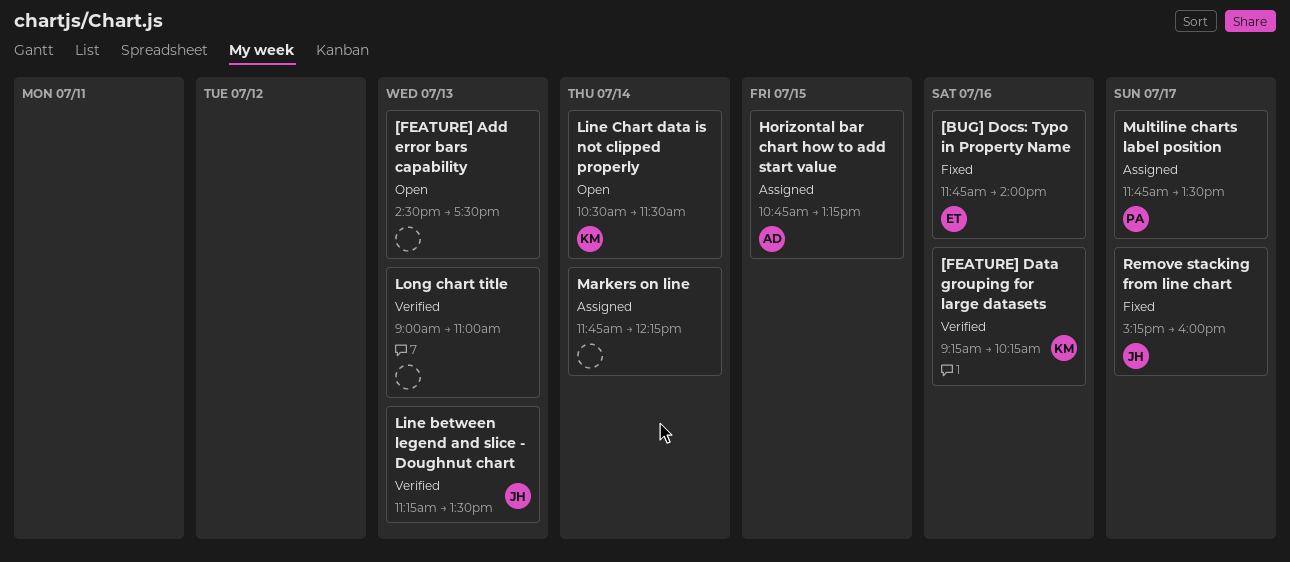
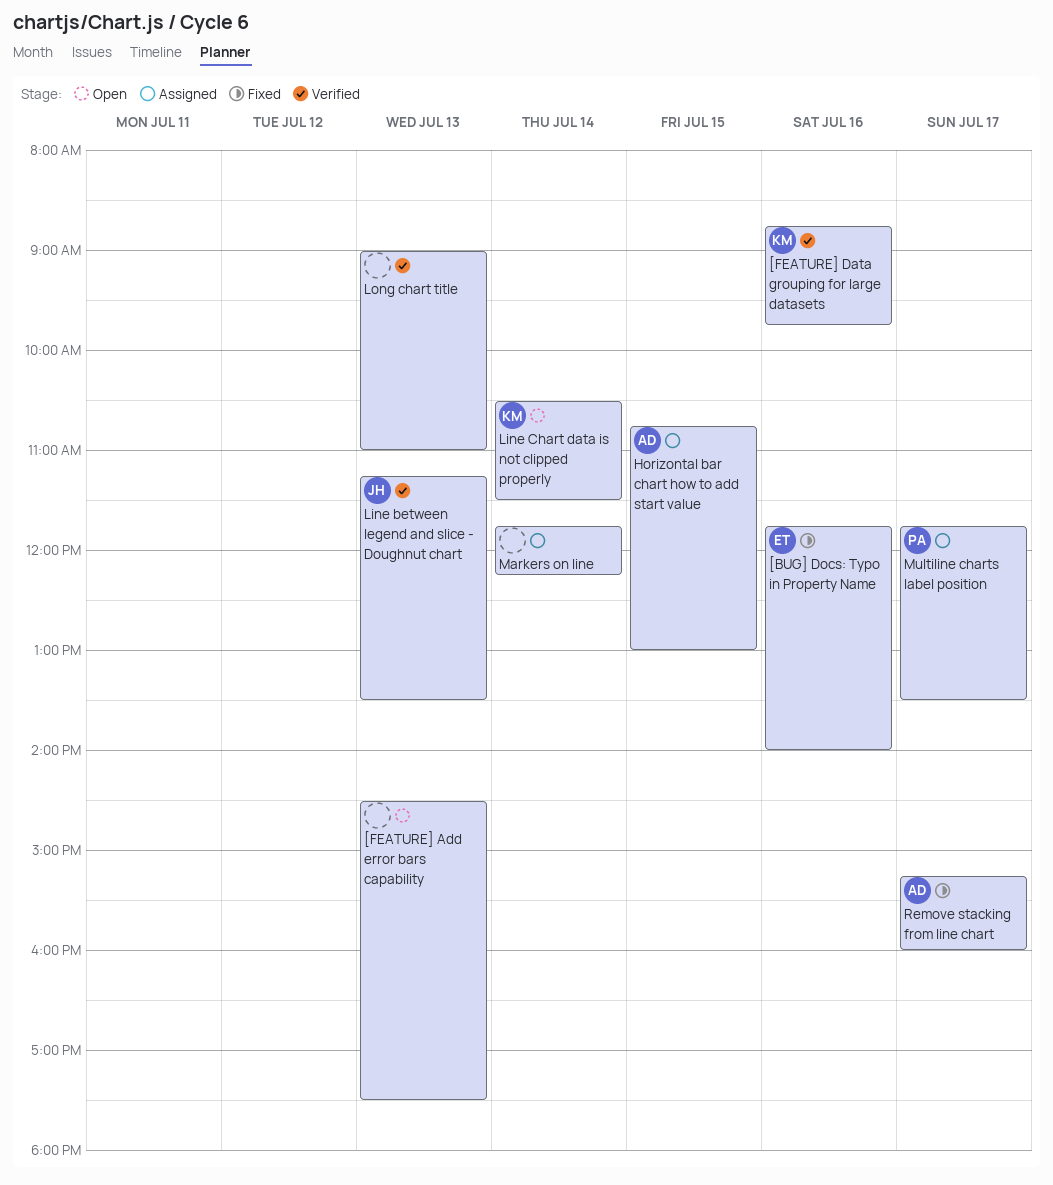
[FEATURE] Data grouping for large datasets, begins: 09:15 -> 08:45
[FEATURE] Data grouping for large datasets, ends: 10:15 -> 09:45
Horizontal bar chart how to add start value, ends: 13:15 -> 13:00
Remove stacking from line chart, owner: JH -> AD

